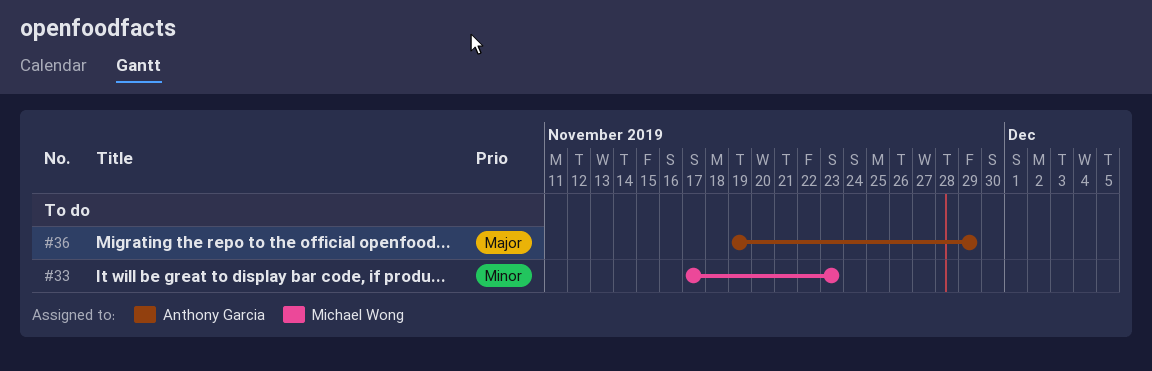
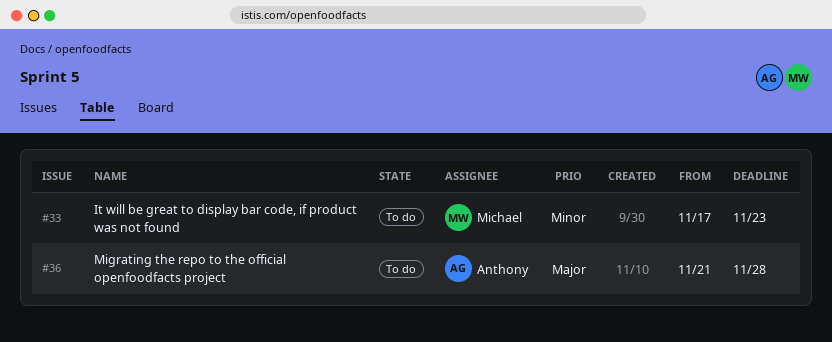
#36, start: Nov 19 -> Nov 21
#36, due: Nov 29 -> Nov 28

